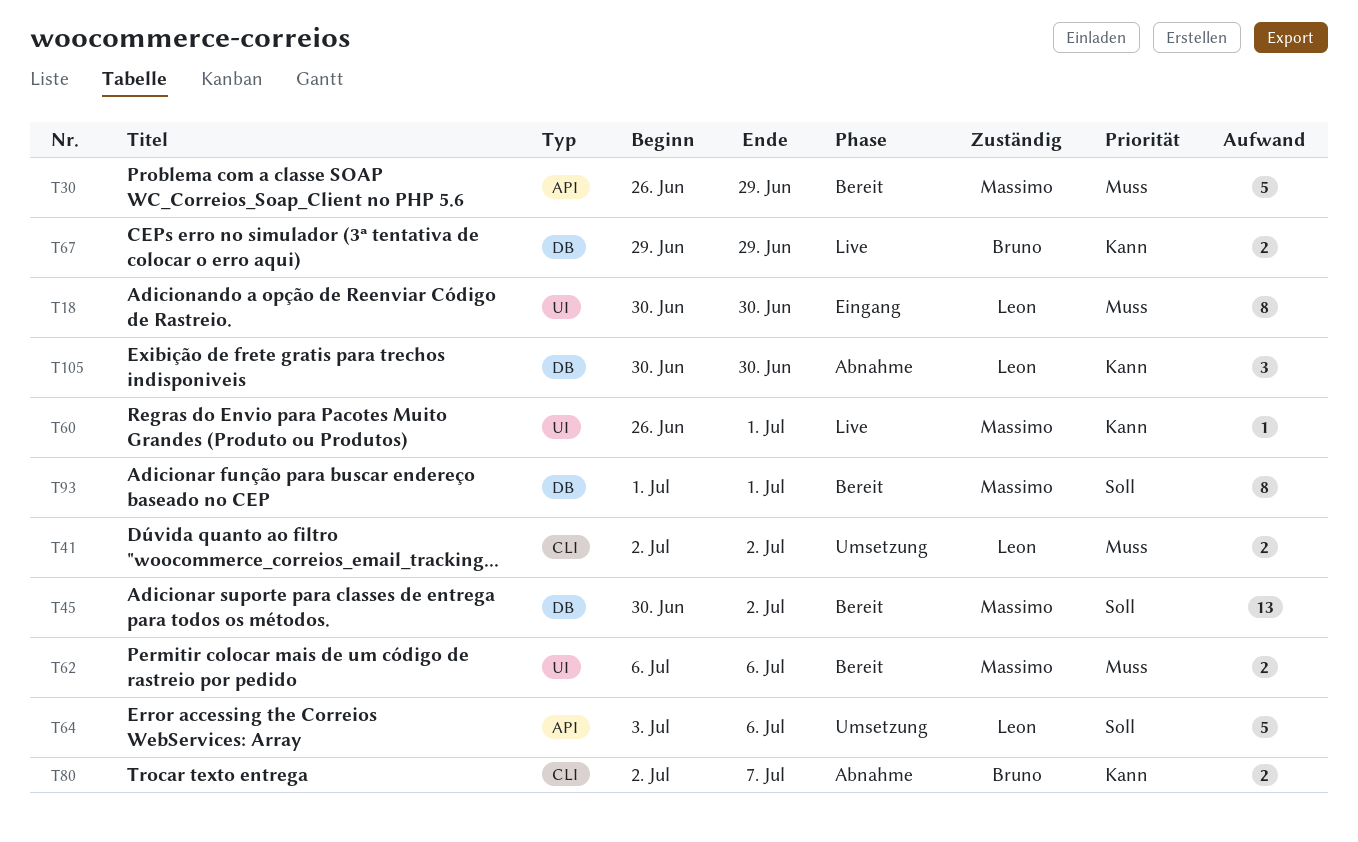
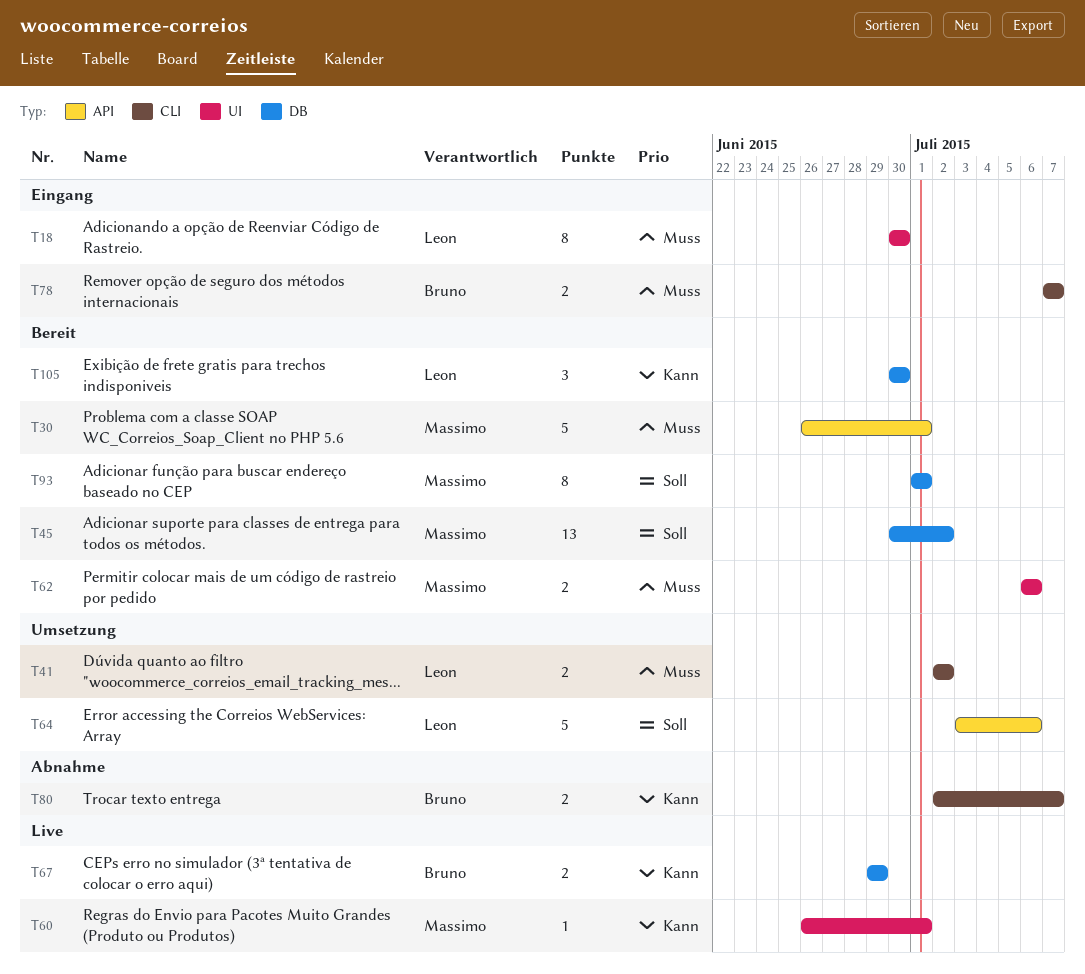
T30, due: Jun 29 -> Jul 1
T78: none -> present
T105, status: Abnahme -> Bereit

